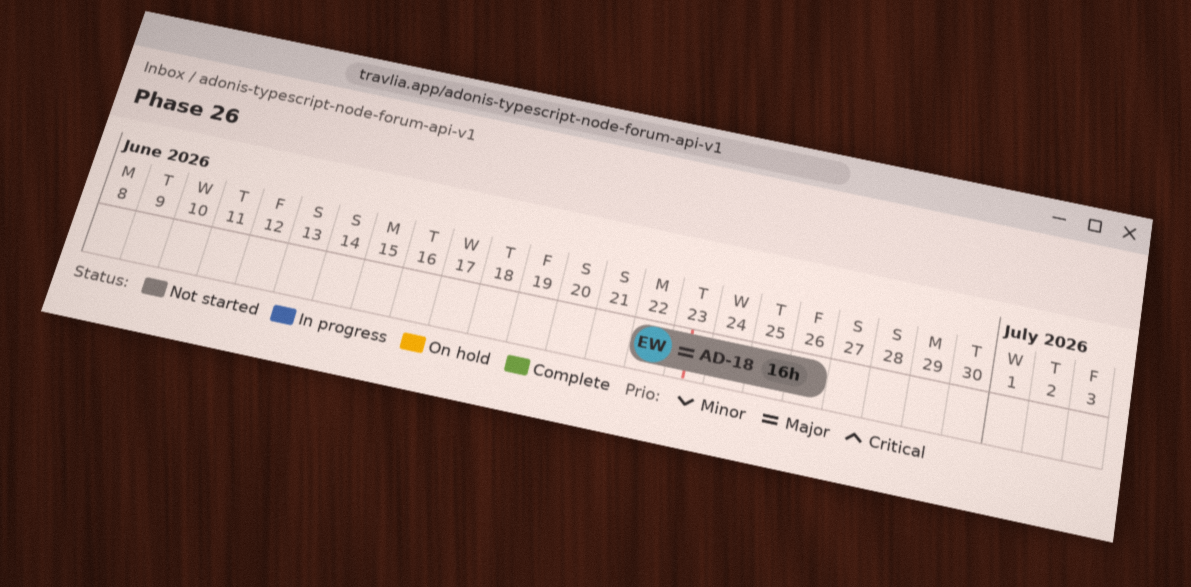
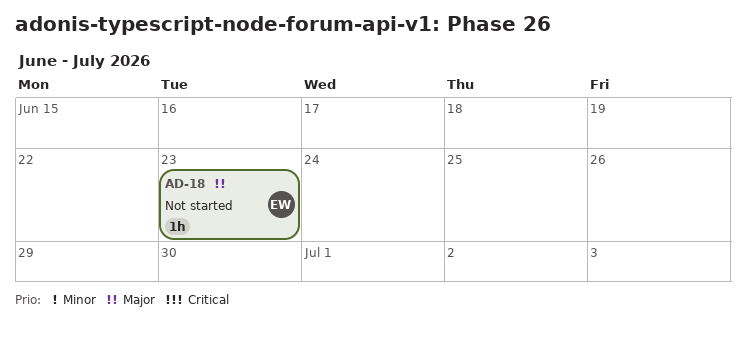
AD-18, estimate: 16h -> 1h
AD-18, due: Jun 26 -> Jun 23

